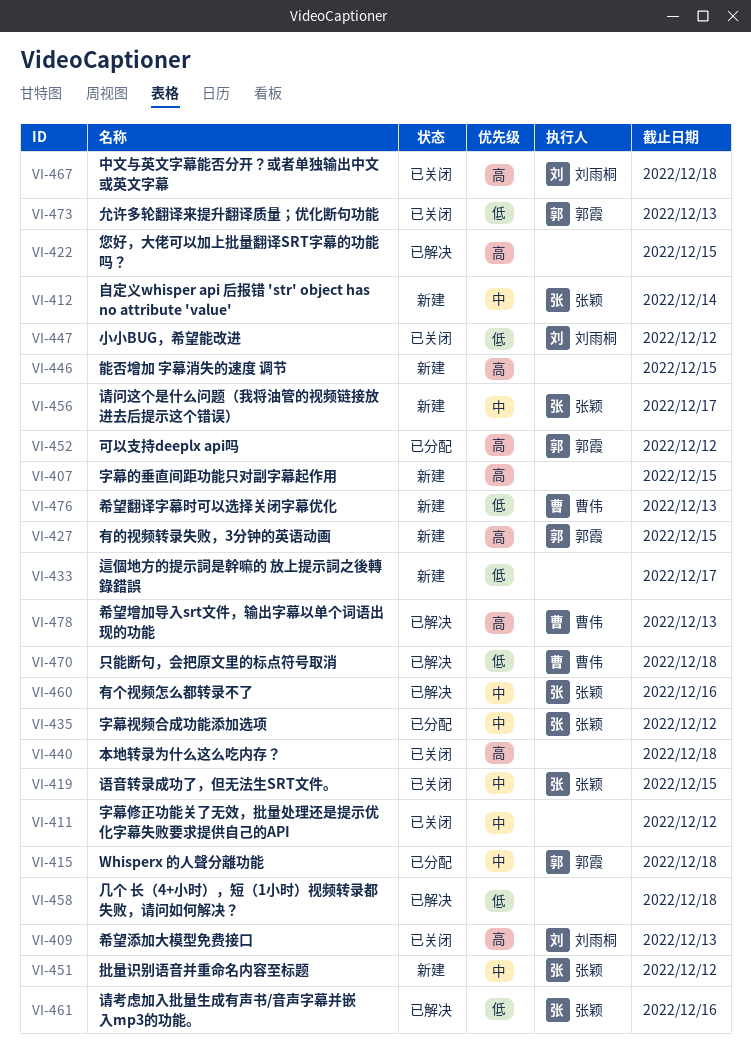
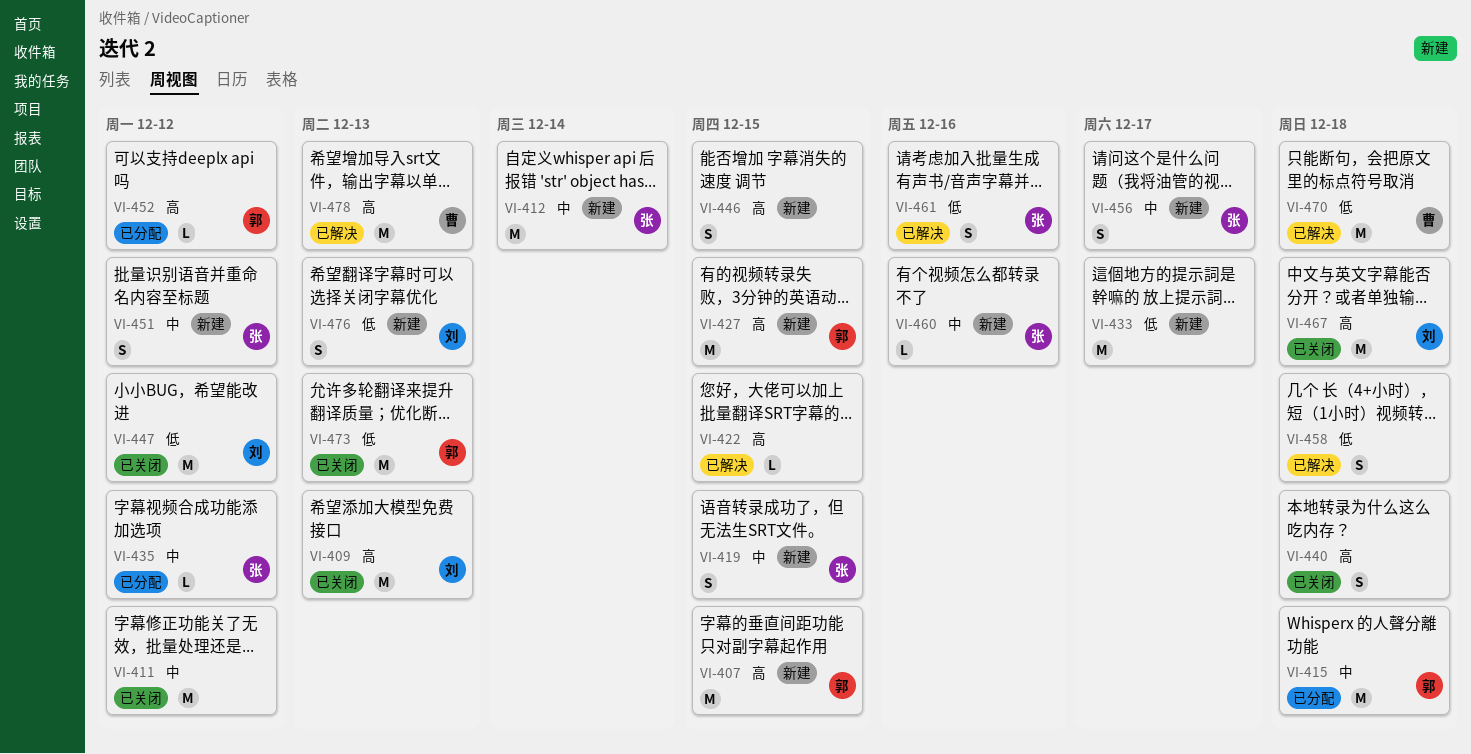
VI-407, owner: none -> 郭霞
VI-419, status: 已关闭 -> 新建
VI-460, status: 已解决 -> 新建
VI-476, owner: 曹伟 -> 刘雨桐

